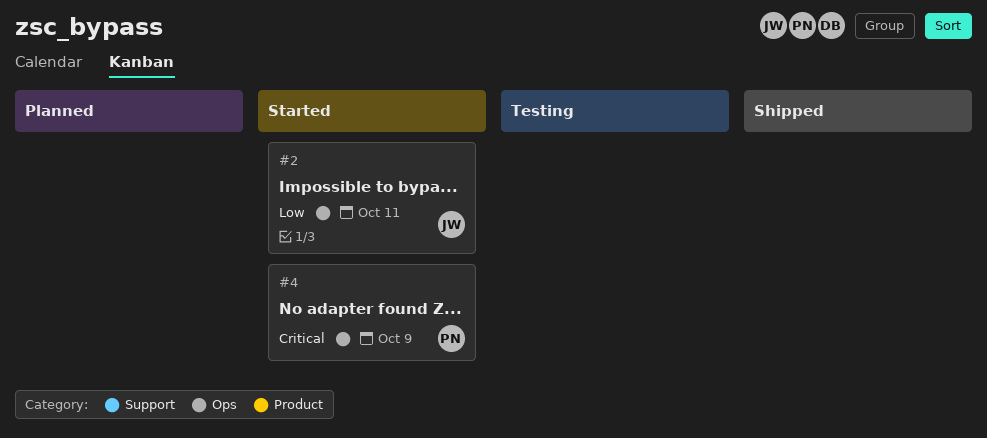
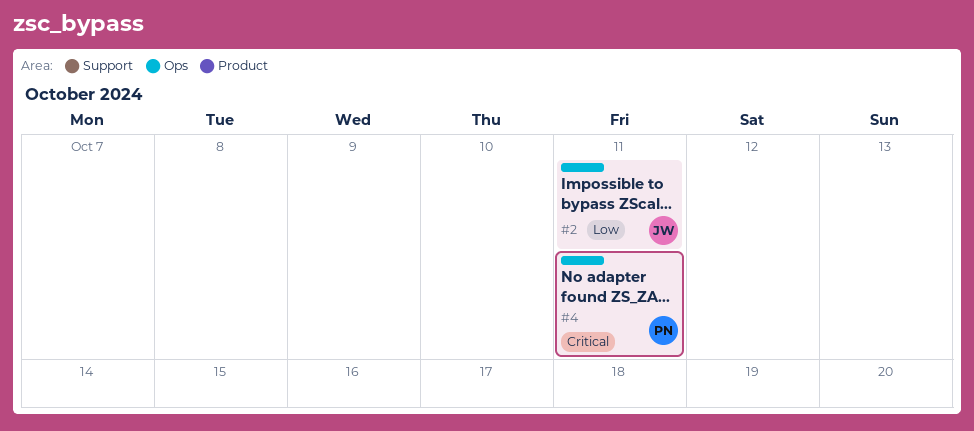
#4, due: Oct 9 -> Oct 11

